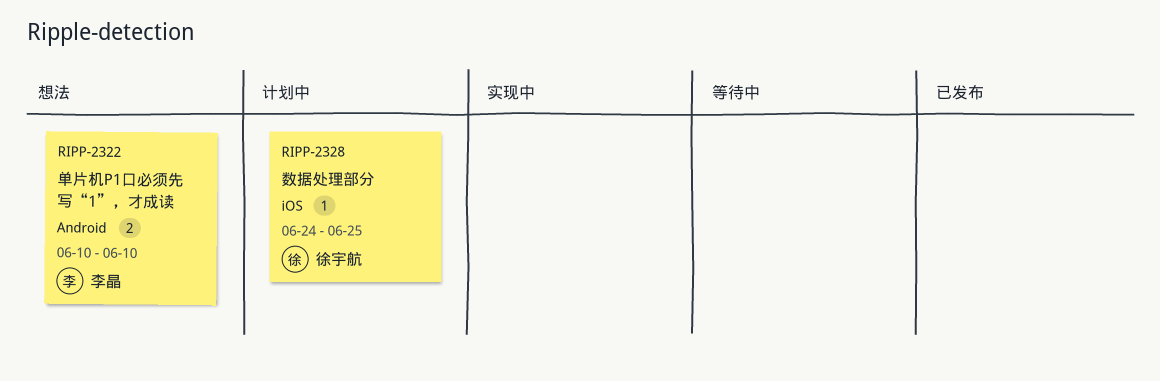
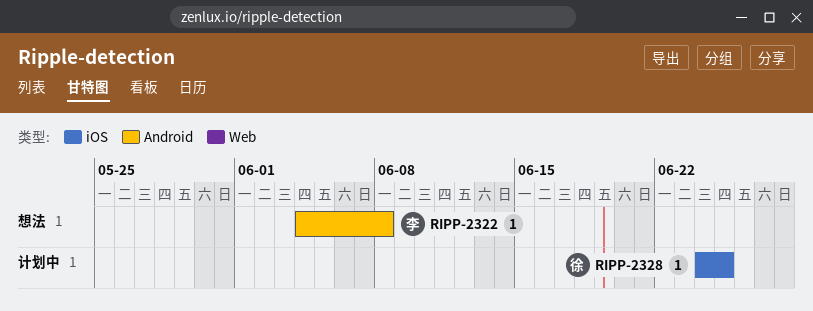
RIPP-2322, estimate: 2 -> 1
RIPP-2322, start: Jun 10 -> Jun 4
RIPP-2322, due: Jun 10 -> Jun 8

